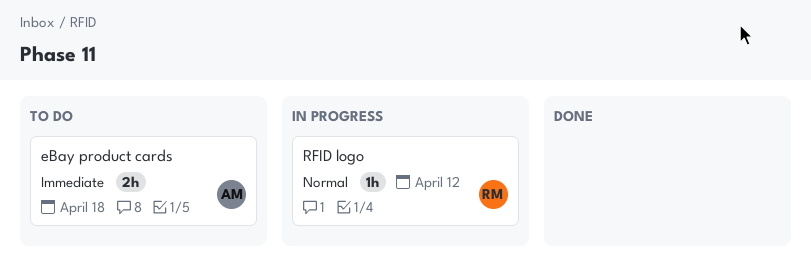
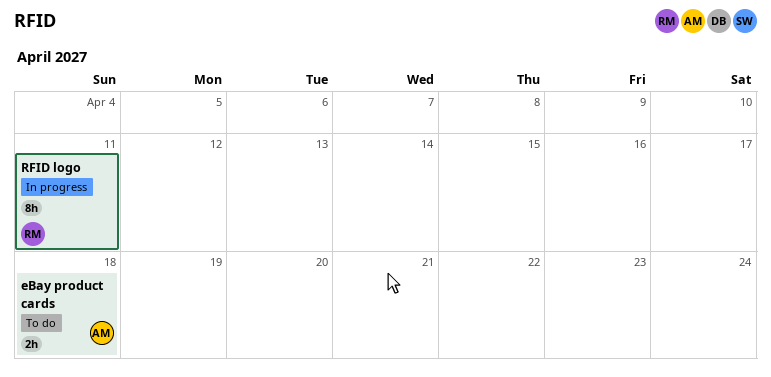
RFID logo, estimate: 1h -> 8h
RFID logo, due: Apr 12 -> Apr 11

